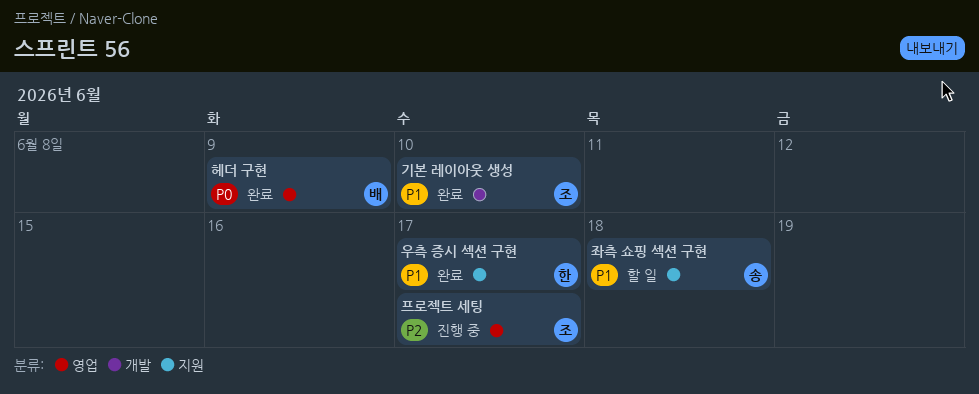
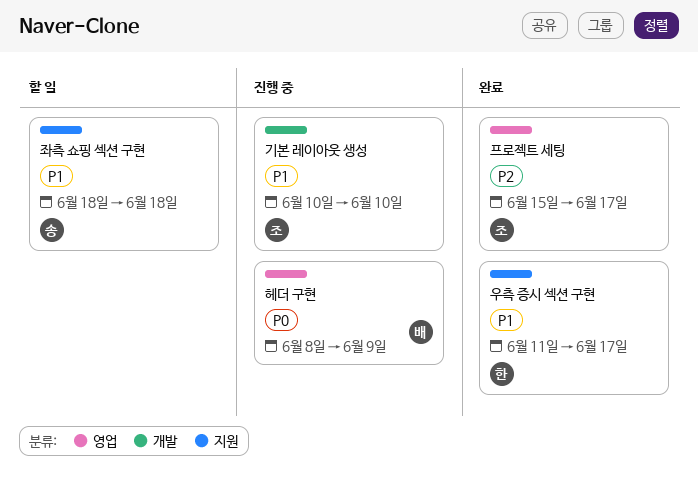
기본 레이아웃 생성, status: 완료 -> 진행 중
프로젝트 세팅, status: 진행 중 -> 완료
헤더 구현, status: 완료 -> 진행 중

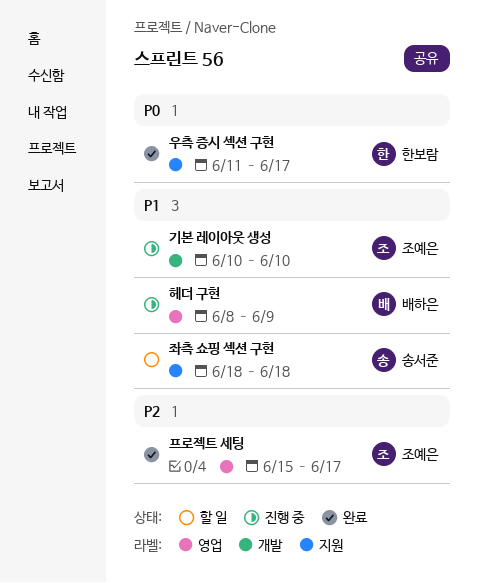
우측 증시 섹션 구현, priority: P1 -> P0
헤더 구현, priority: P0 -> P1

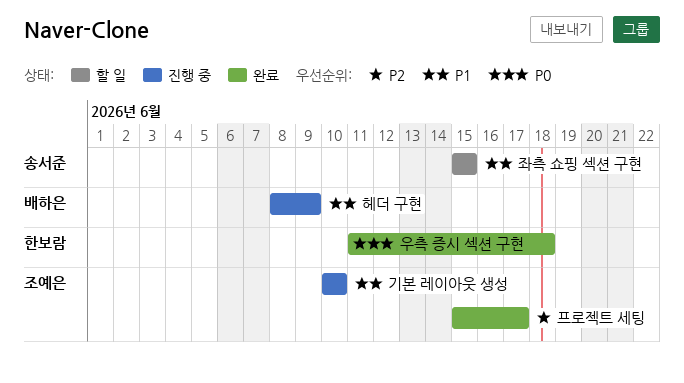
우측 증시 섹션 구현, due: Jun 17 -> Jun 18
좌측 쇼핑 섹션 구현, start: Jun 18 -> Jun 15
좌측 쇼핑 섹션 구현, due: Jun 18 -> Jun 15

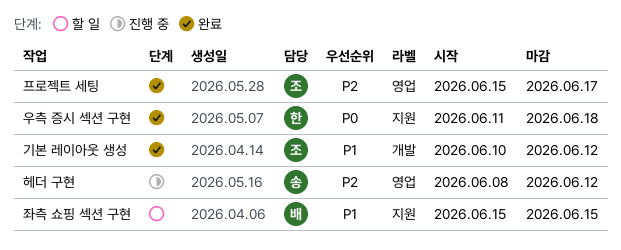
기본 레이아웃 생성, status: 진행 중 -> 완료
기본 레이아웃 생성, due: Jun 10 -> Jun 12
좌측 쇼핑 섹션 구현, owner: 송서준 -> 배하은
헤더 구현, owner: 배하은 -> 송서준
헤더 구현, priority: P1 -> P2
헤더 구현, due: Jun 9 -> Jun 12

